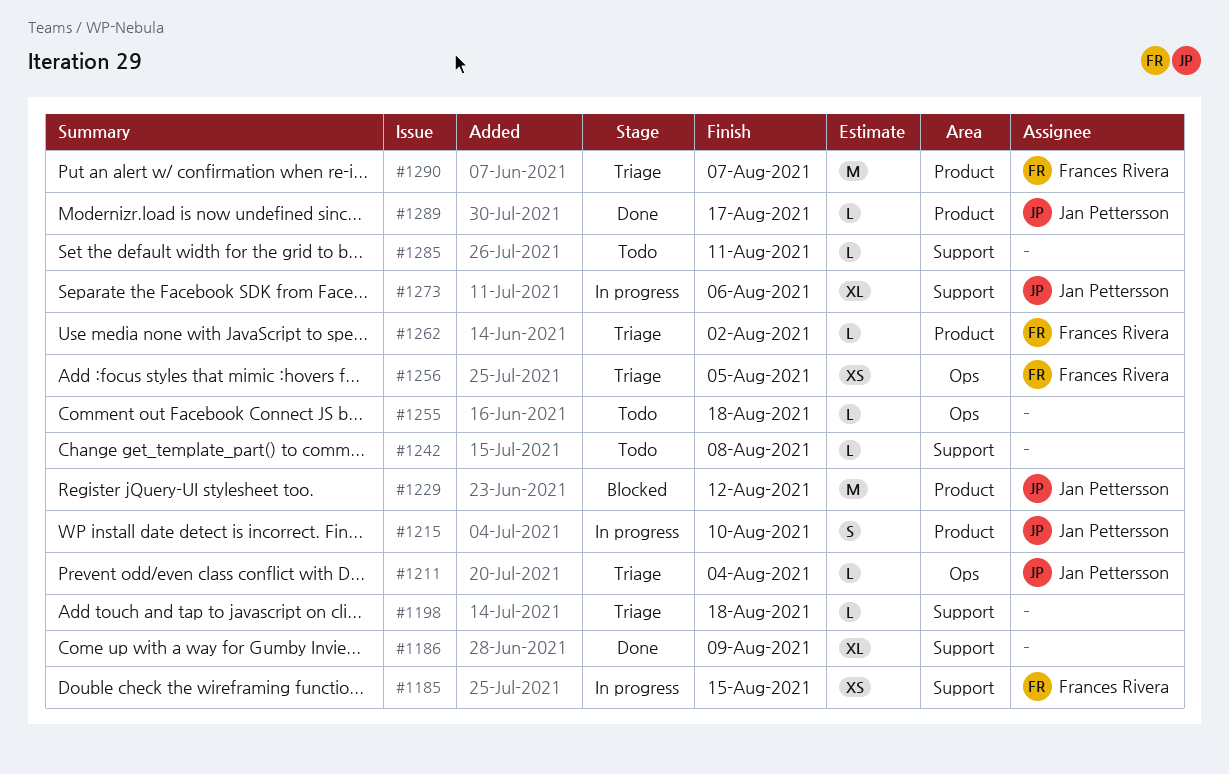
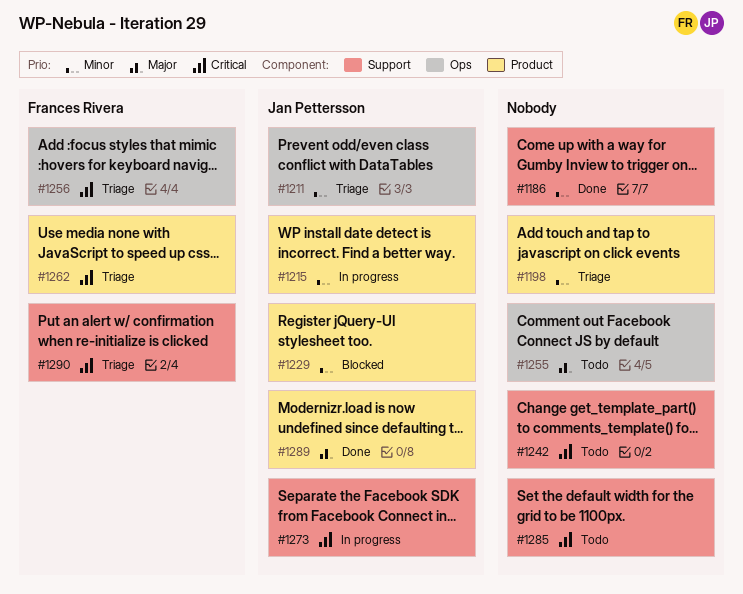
#1185: present -> none
#1198, label: Support -> Product
#1290, label: Product -> Support

